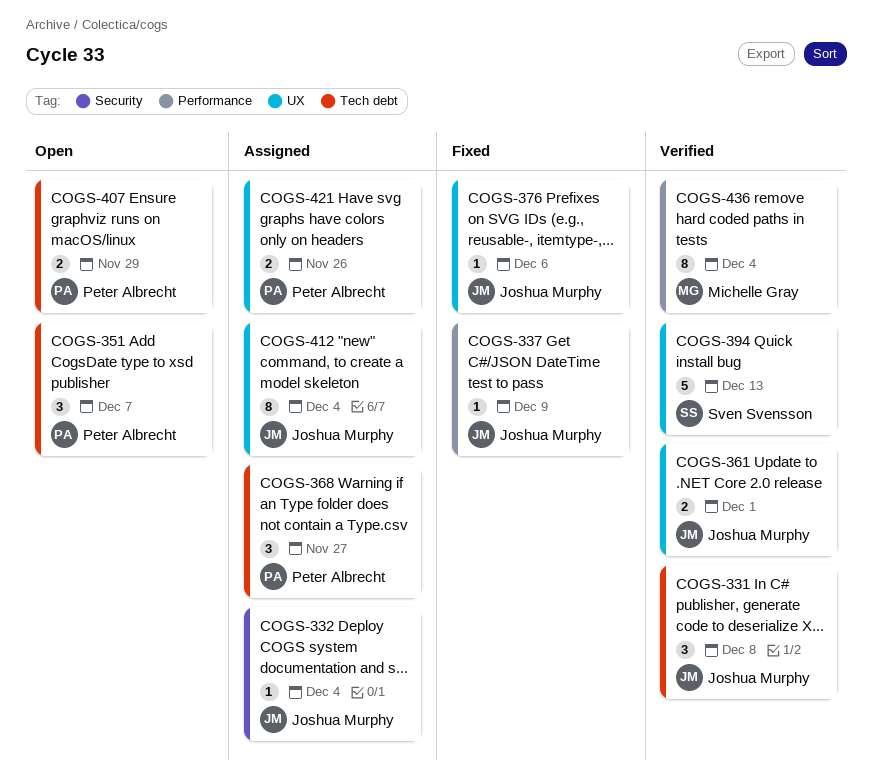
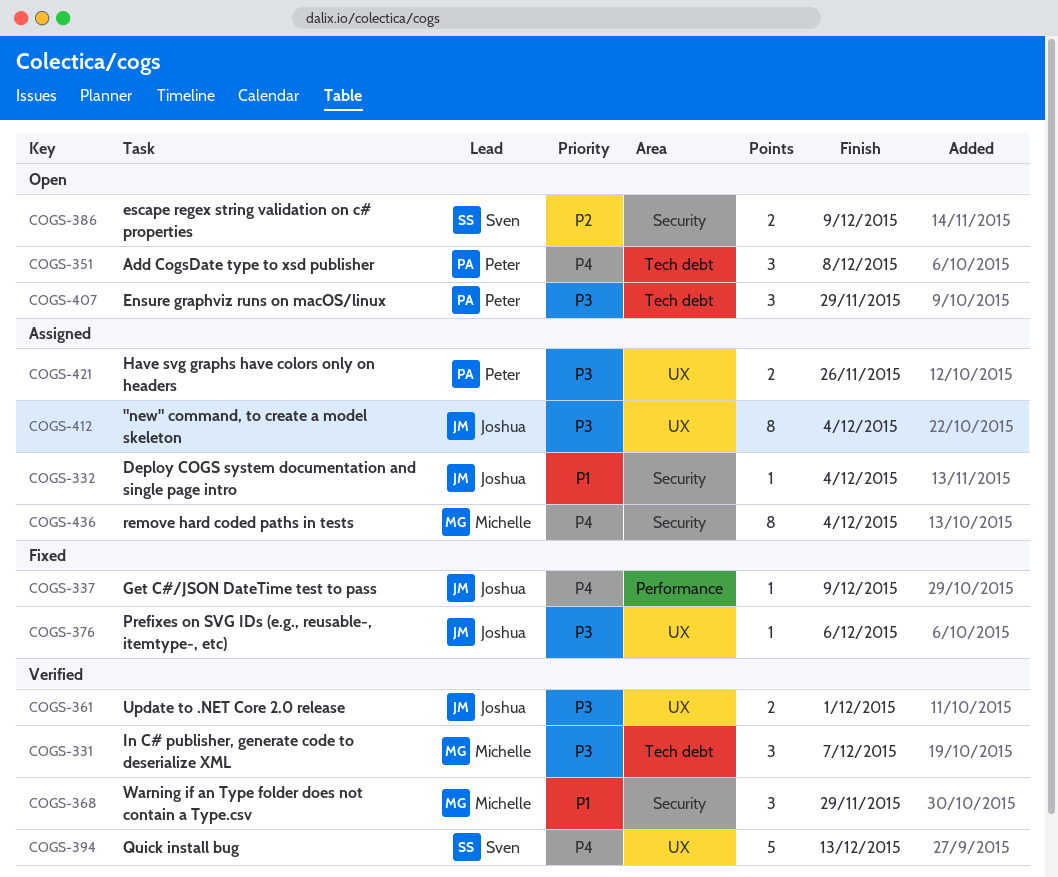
COGS-331, owner: Joshua Murphy -> Michelle Gray
COGS-331, due: Dec 8 -> Dec 7
COGS-351, due: Dec 7 -> Dec 8
COGS-368, status: Assigned -> Verified
COGS-368, owner: Peter Albrecht -> Michelle Gray
COGS-368, label: Tech debt -> Security
COGS-368, due: Nov 27 -> Nov 29
COGS-386: none -> present
COGS-407, estimate: 2 -> 3
COGS-436, status: Verified -> Assigned
COGS-436, label: Performance -> Security

